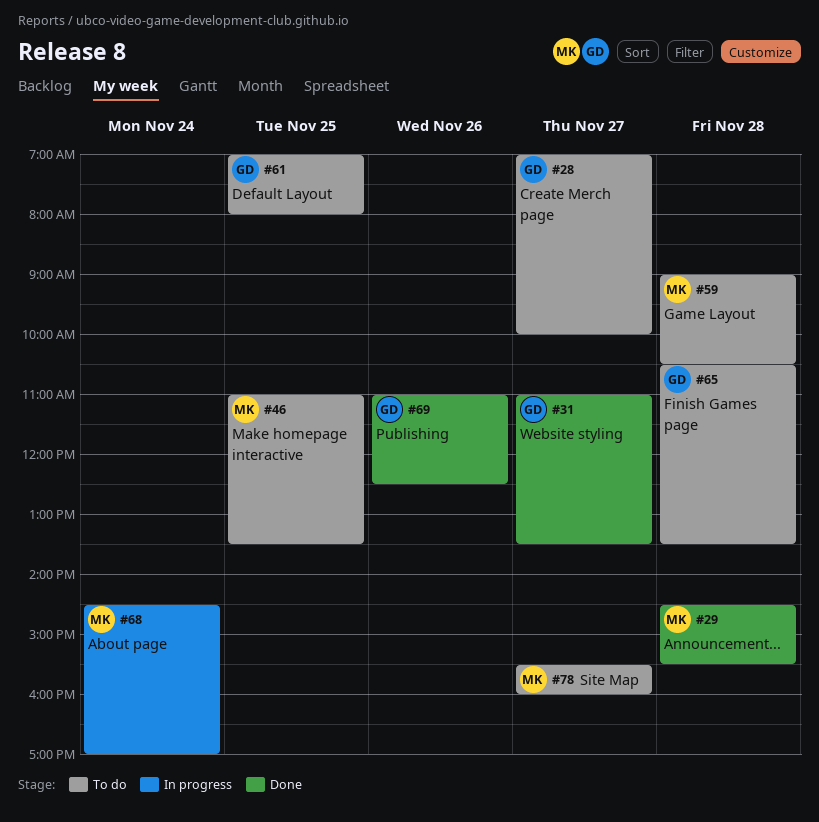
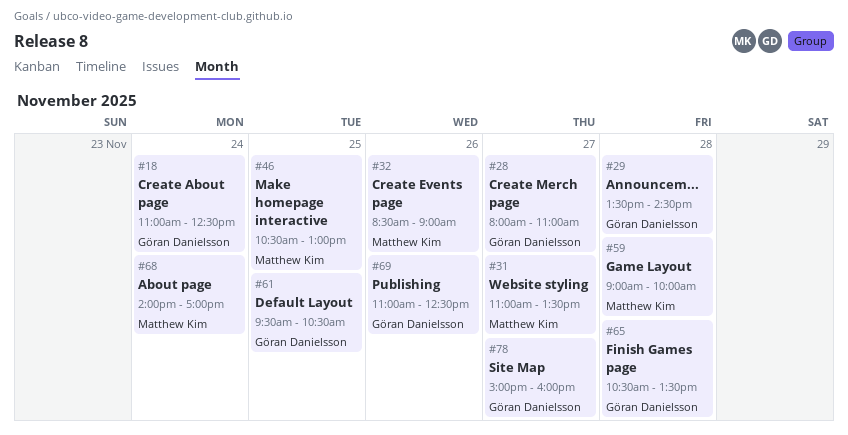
#18: none -> present
#28, begins: 07:00 -> 08:00
#28, ends: 10:00 -> 11:00
#29, owner: Matthew Kim -> Göran Danielsson
#29, begins: 14:30 -> 13:30
#29, ends: 15:30 -> 14:30
#31, owner: Göran Danielsson -> Matthew Kim
#32: none -> present
#46, begins: 11:00 -> 10:30
#46, ends: 13:30 -> 13:00
#59, ends: 10:30 -> 10:00
#61, begins: 07:00 -> 09:30
#61, ends: 08:00 -> 10:30
#68, begins: 14:30 -> 14:00
#78, owner: Matthew Kim -> Göran Danielsson
#78, begins: 15:30 -> 15:00

